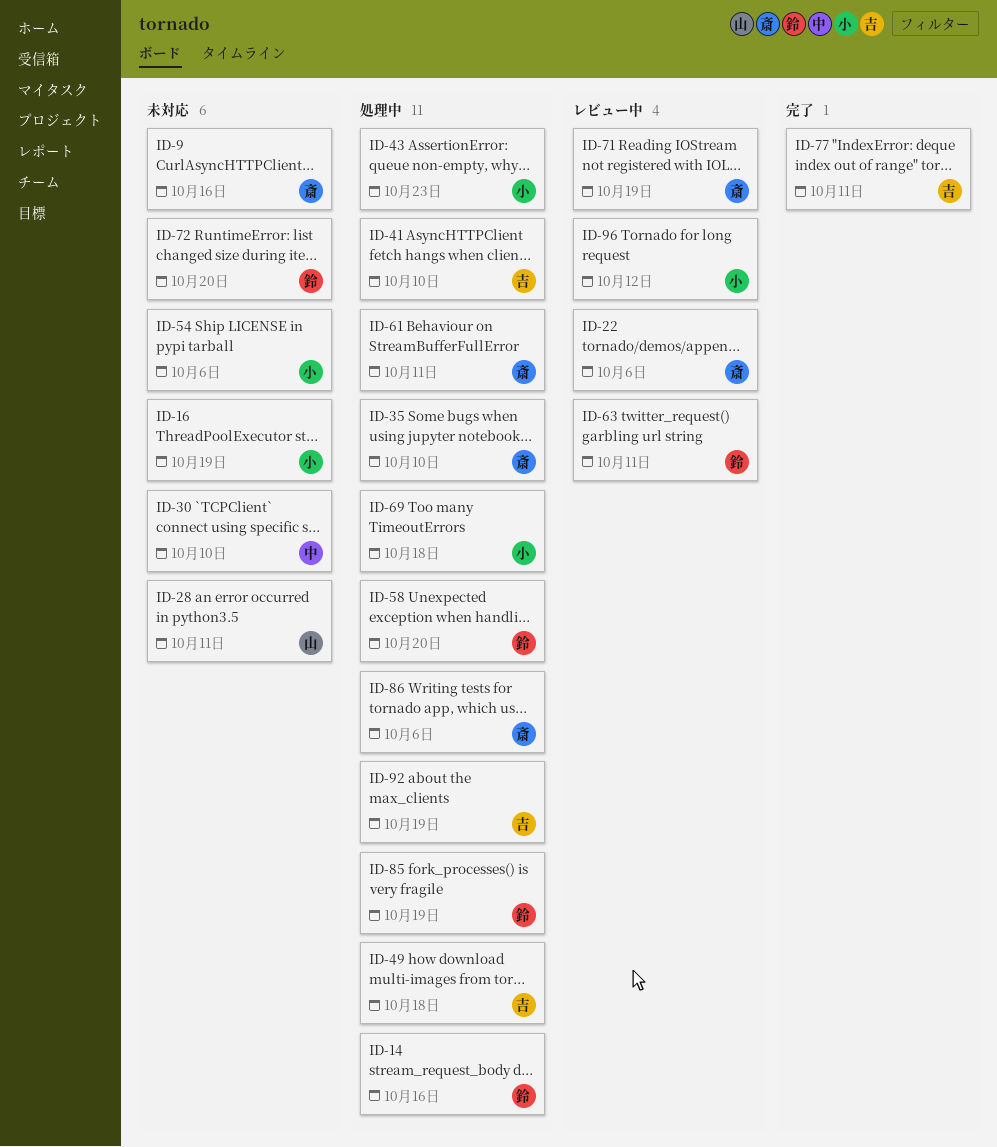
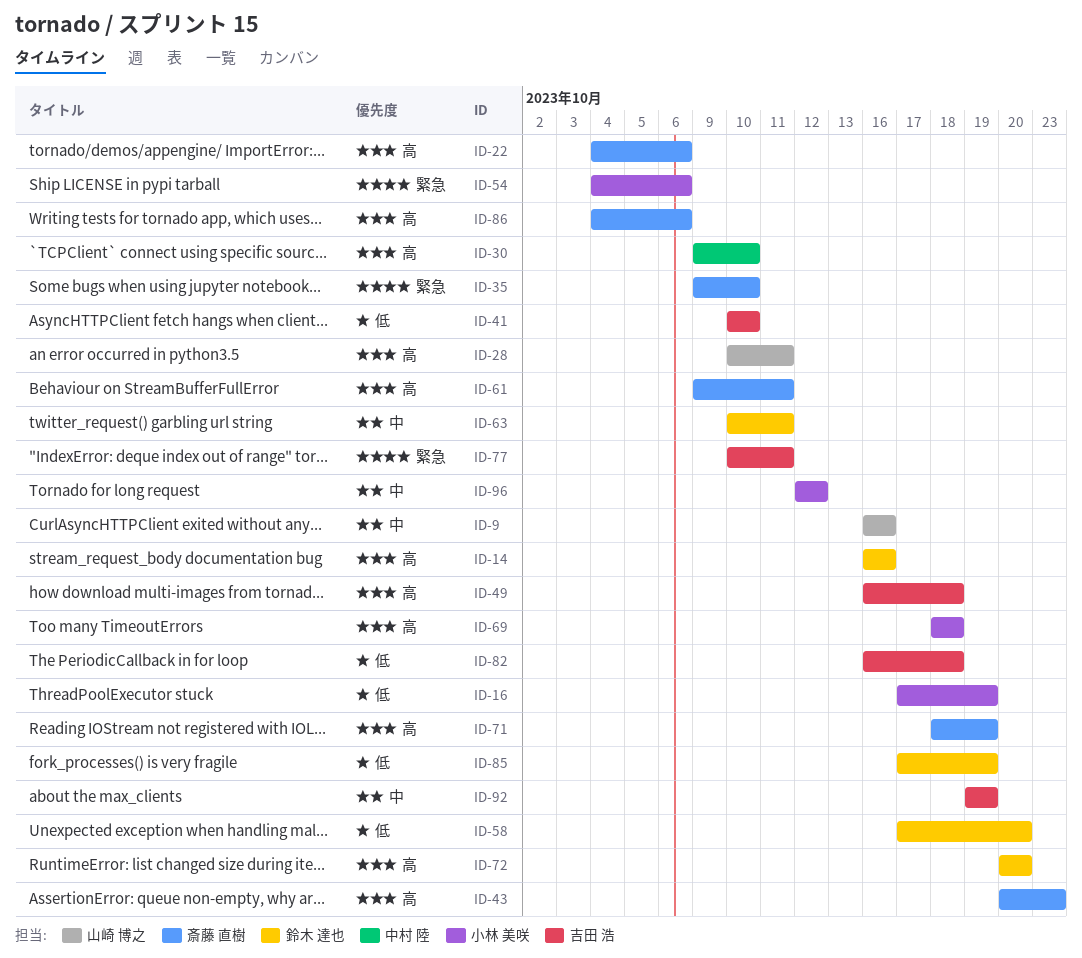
ID-9, owner: 斎藤 直樹 -> 山崎 博之
ID-43, owner: 小林 美咲 -> 斎藤 直樹
ID-82: none -> present

